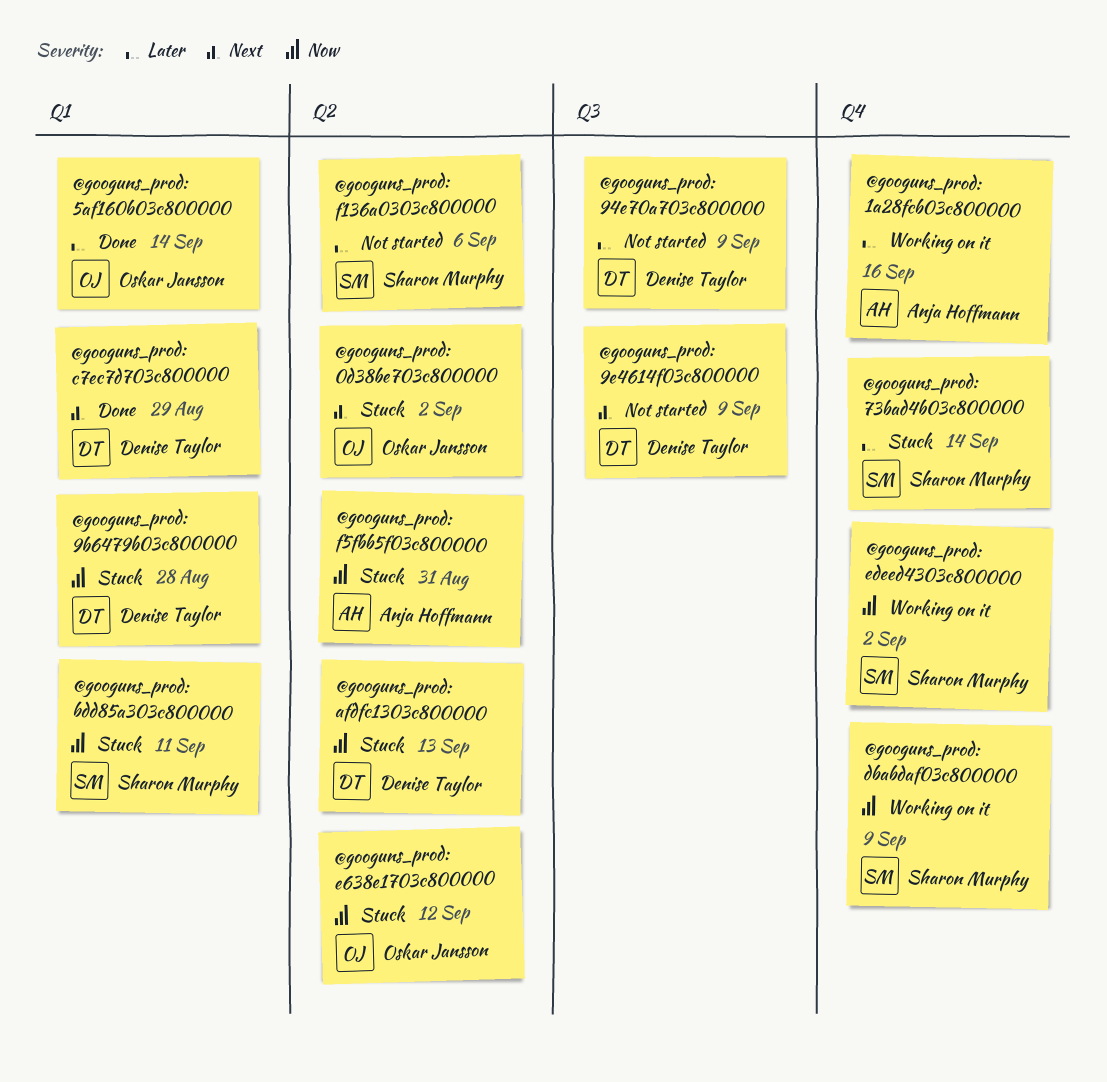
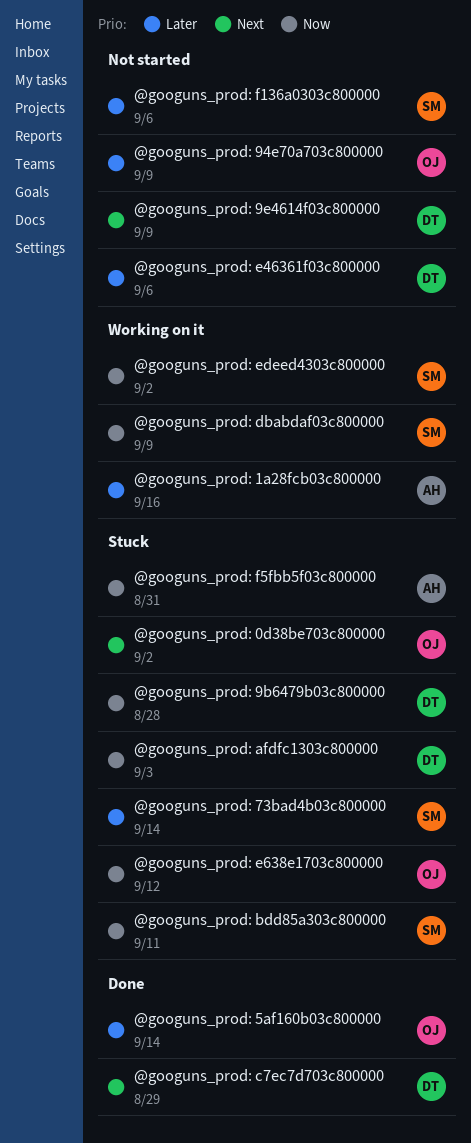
@googuns_prod: 94e70a703c800000, owner: Denise Taylor -> Oskar Jansson
@googuns_prod: afdfc1303c800000, due: Sep 13 -> Sep 3
@googuns_prod: e46361f03c800000: none -> present

